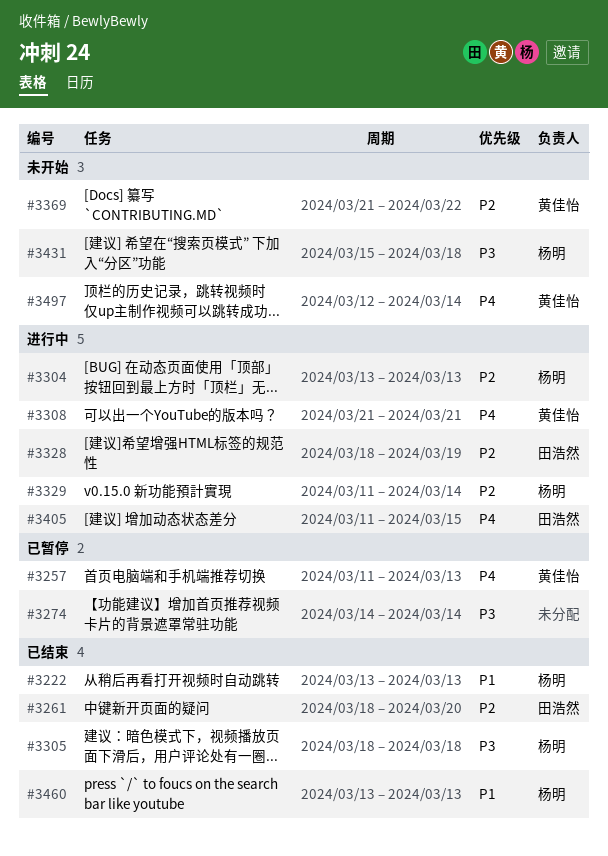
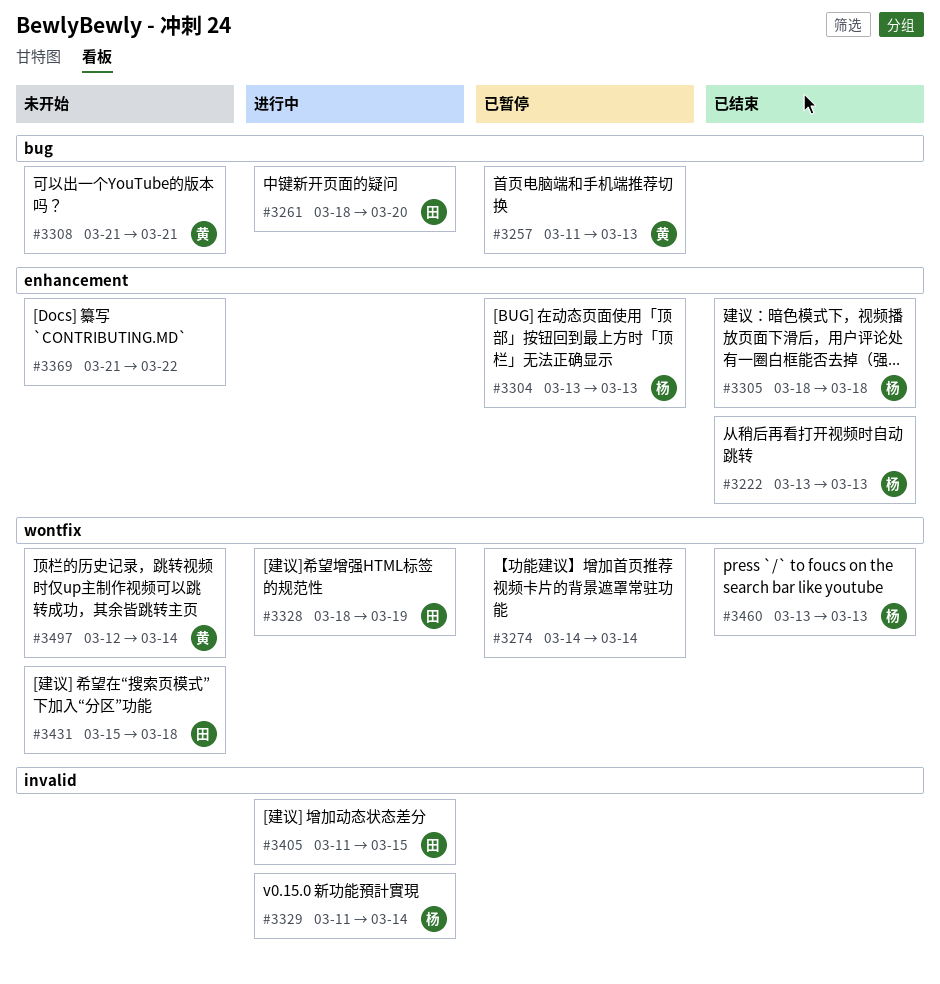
#3261, status: 已结束 -> 进行中
#3304, status: 进行中 -> 已暂停
#3308, status: 进行中 -> 未开始
#3369, owner: 黄佳怡 -> none
#3431, owner: 杨明 -> 田浩然

